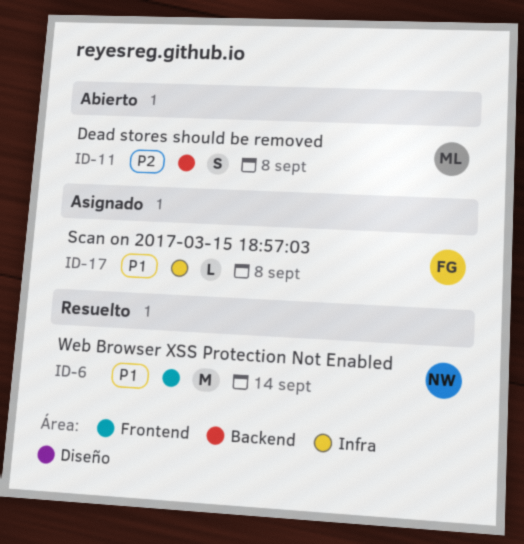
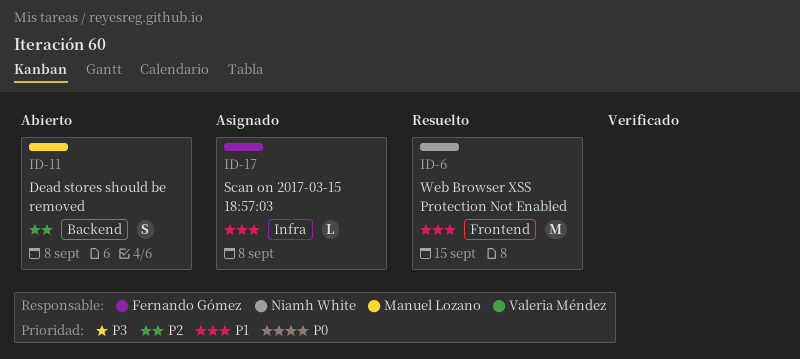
ID-6, due: Sep 14 -> Sep 15

